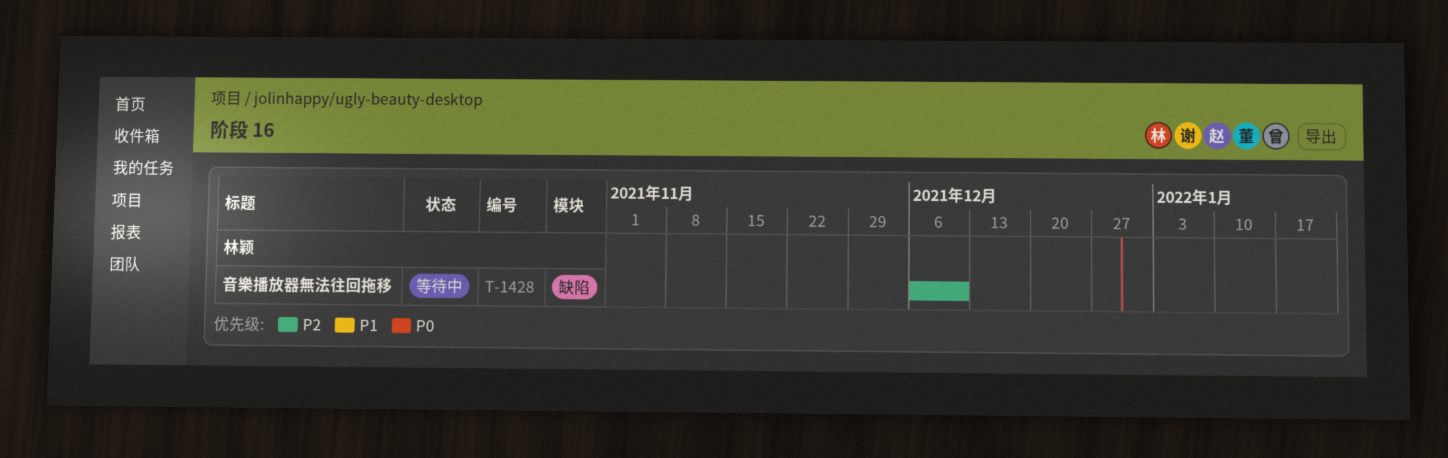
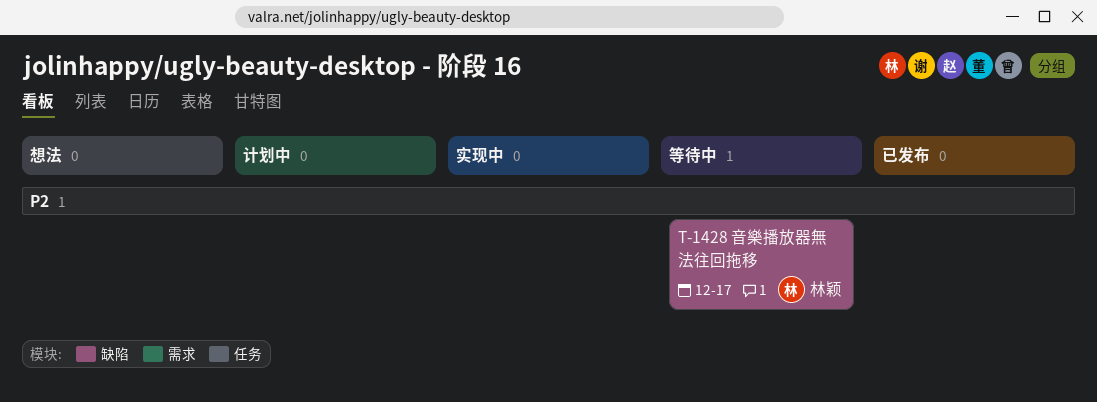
T-1428, due: Dec 10 -> Dec 17

